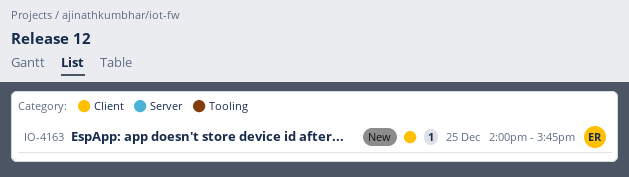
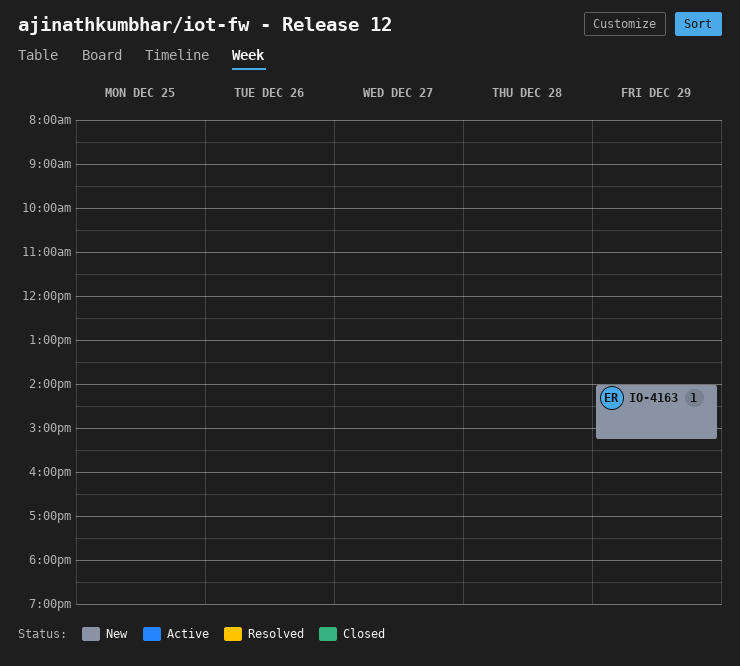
IO-4163, day: Dec 25 -> Dec 29
IO-4163, ends: 15:45 -> 15:15

